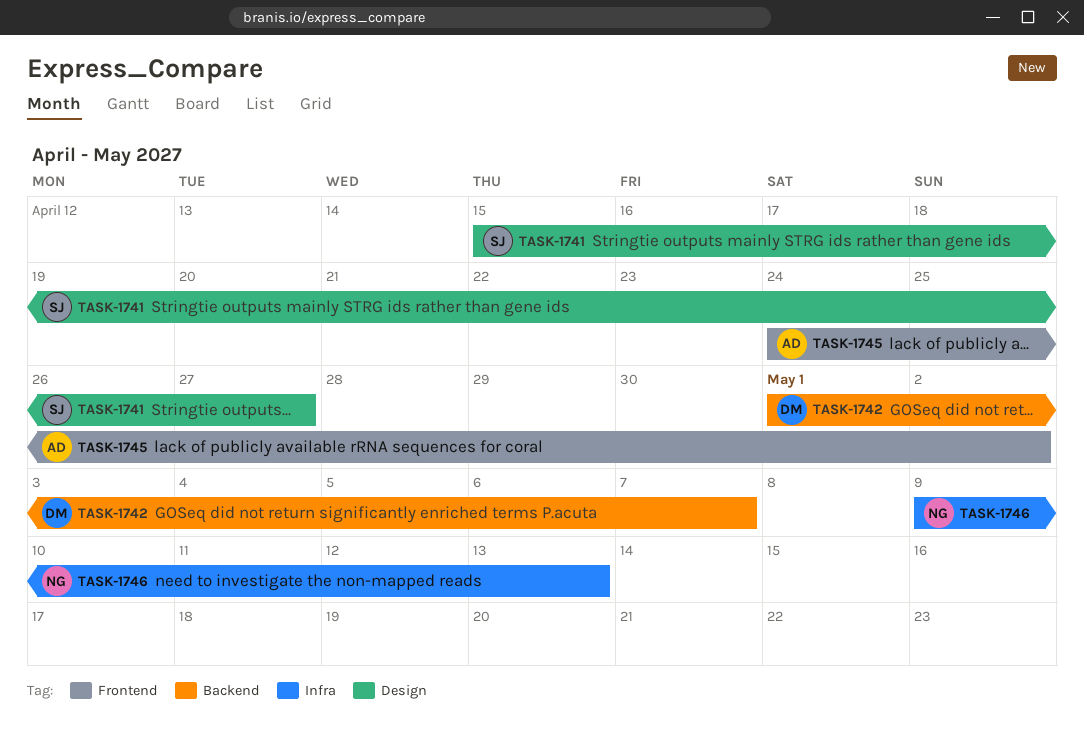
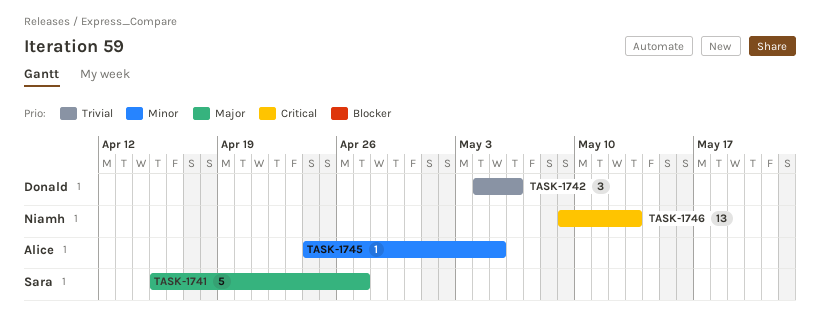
TASK-1742, start: May 1 -> May 4
TASK-1742, due: May 7 -> May 6
TASK-1745, due: May 2 -> May 5

